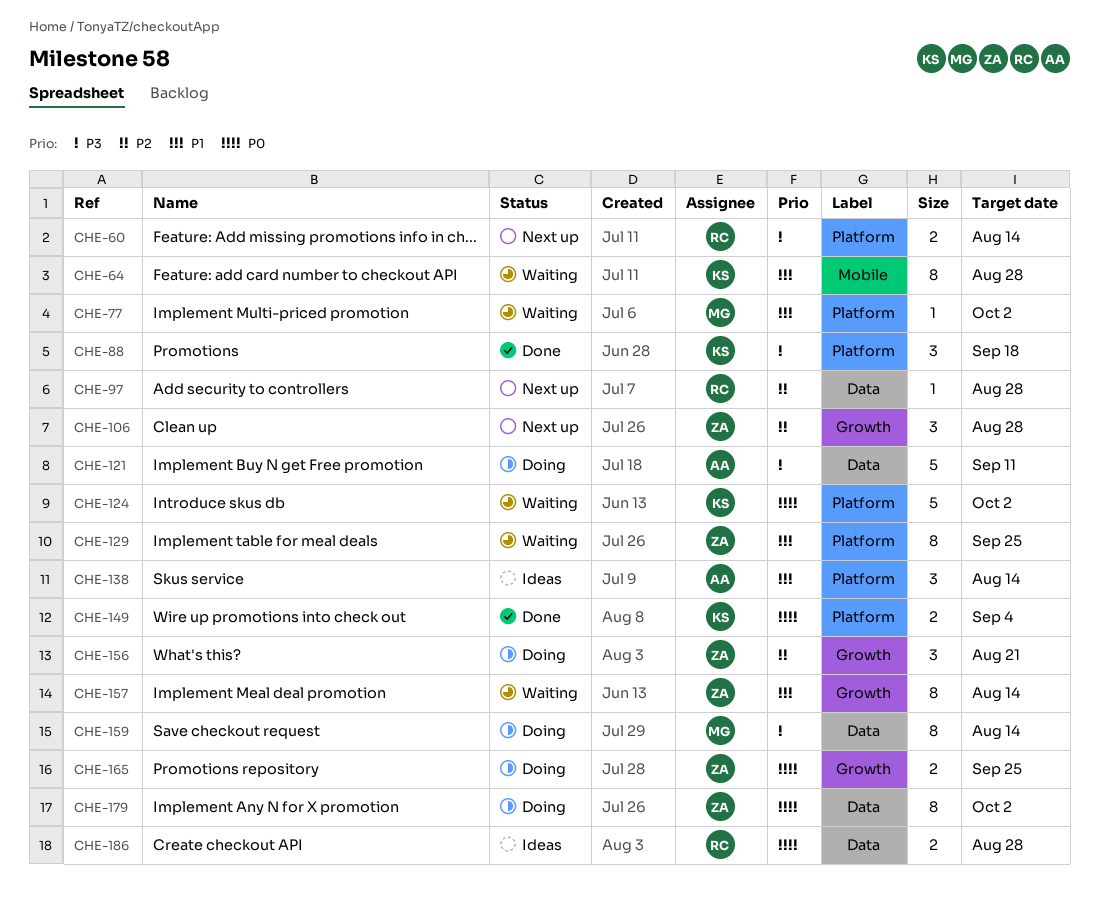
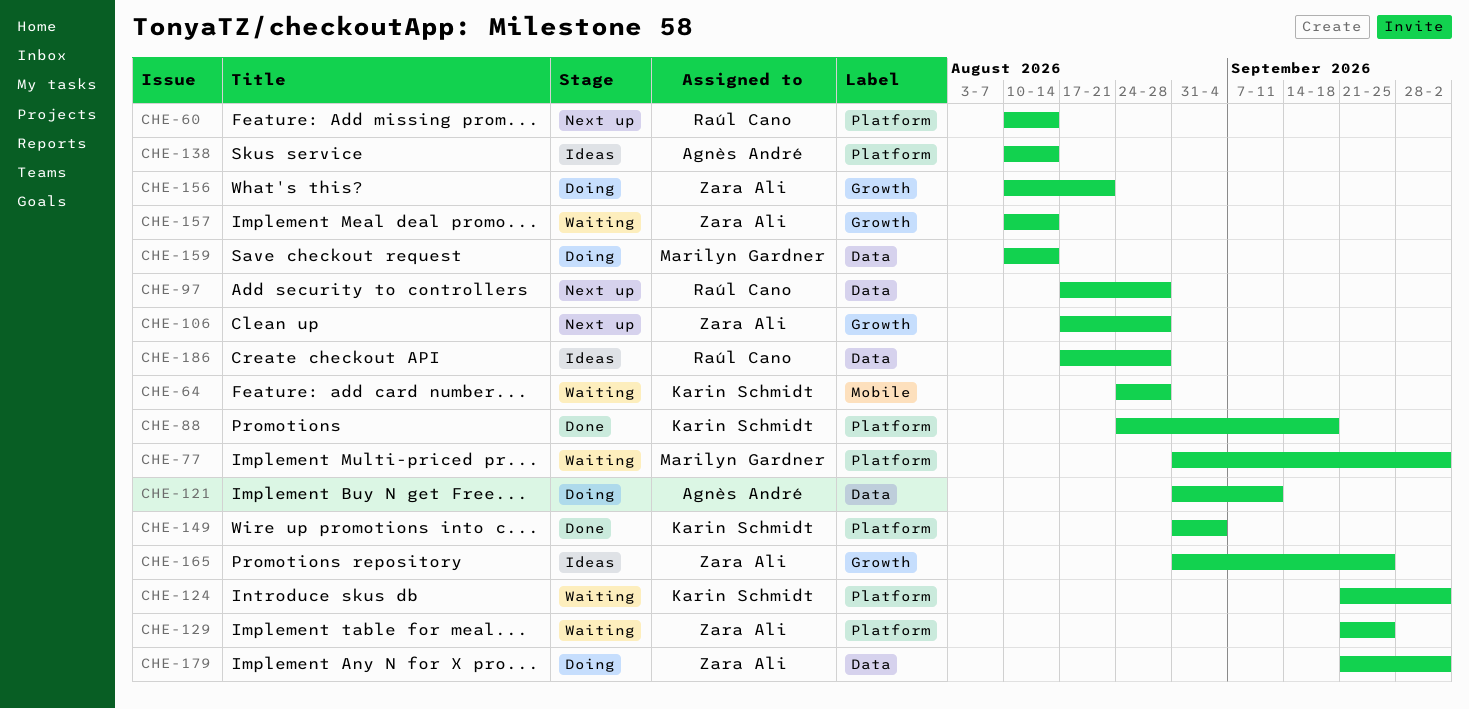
CHE-165, status: Doing -> Ideas

